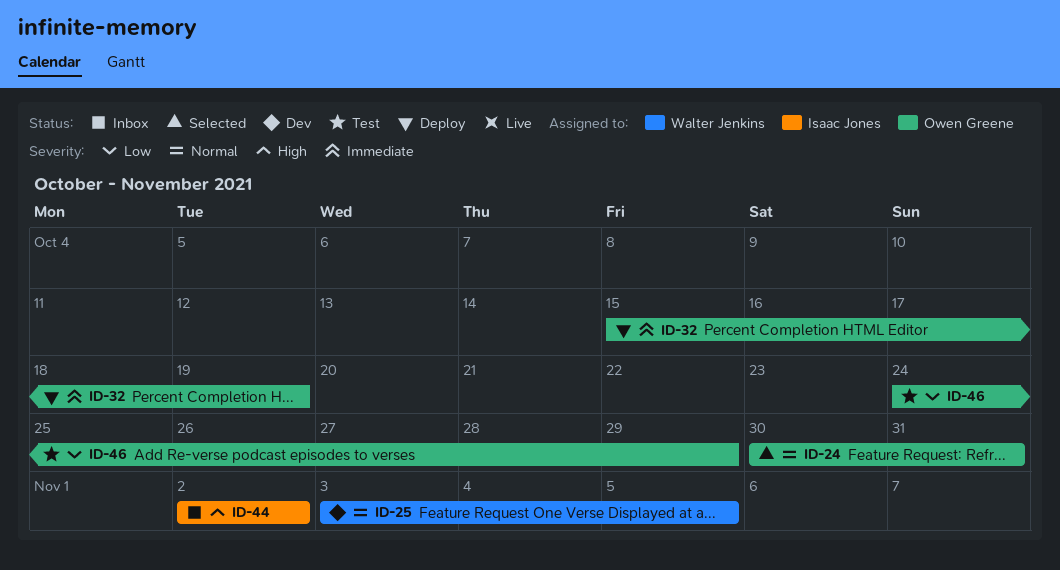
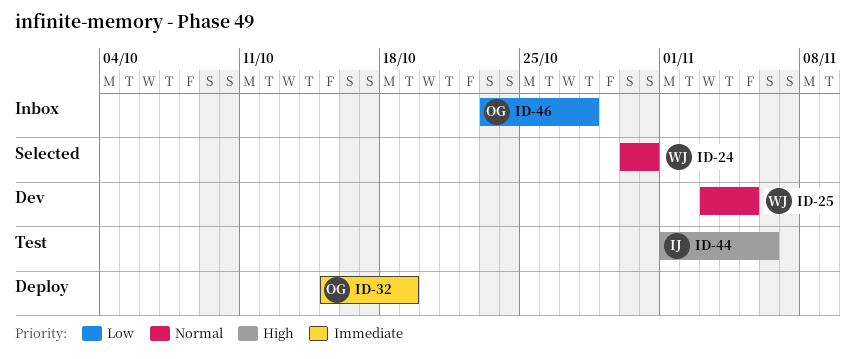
ID-24, owner: Owen Greene -> Walter Jenkins
ID-44, status: Inbox -> Test
ID-44, start: Nov 2 -> Nov 1
ID-44, due: Nov 2 -> Nov 6
ID-46, status: Test -> Inbox
ID-46, start: Oct 24 -> Oct 23
ID-46, due: Oct 29 -> Oct 28

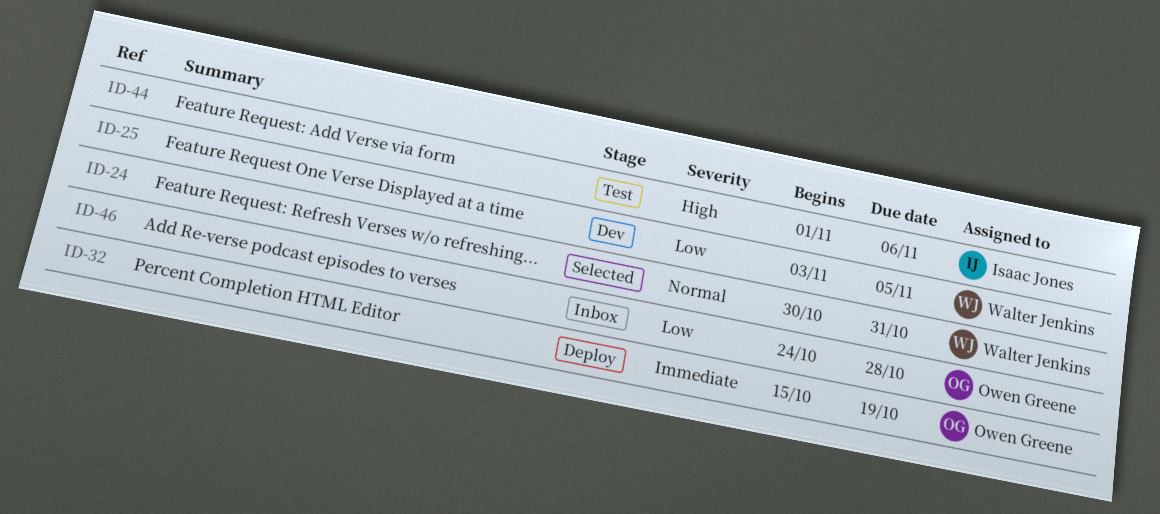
ID-25, priority: Normal -> Low
ID-46, start: Oct 23 -> Oct 24

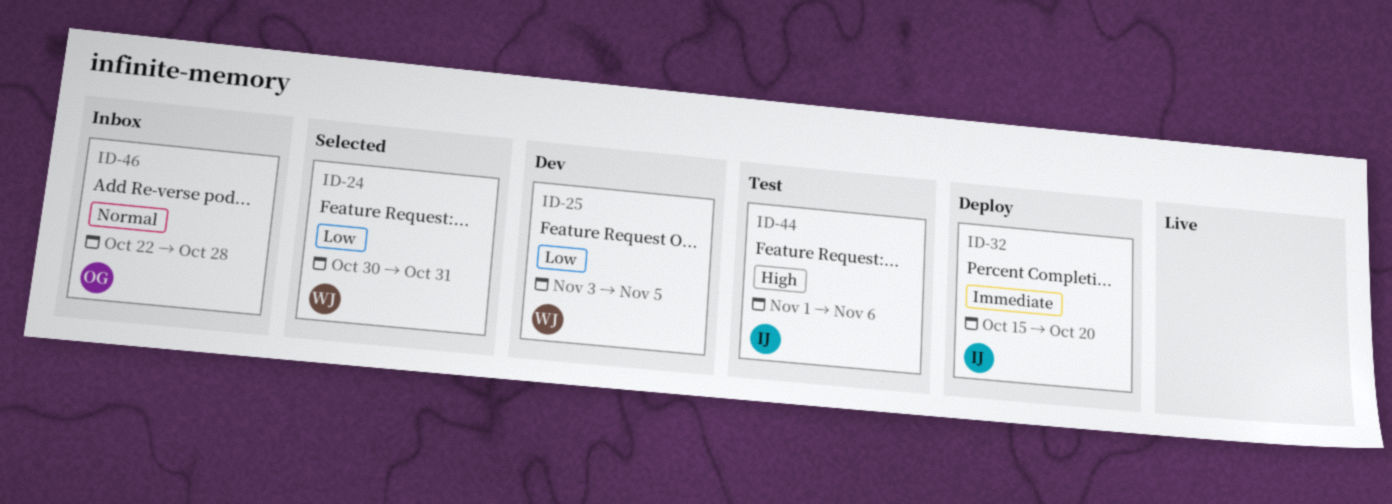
ID-24, priority: Normal -> Low
ID-32, owner: Owen Greene -> Isaac Jones
ID-32, due: Oct 19 -> Oct 20
ID-46, priority: Low -> Normal
ID-46, start: Oct 24 -> Oct 22

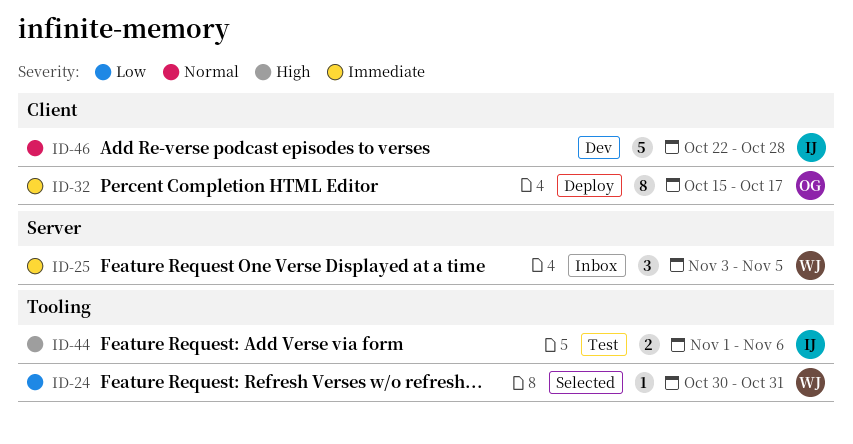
ID-25, status: Dev -> Inbox
ID-25, priority: Low -> Immediate
ID-32, owner: IJ -> OG
ID-32, due: Oct 20 -> Oct 17
ID-46, status: Inbox -> Dev
ID-46, owner: OG -> IJ

